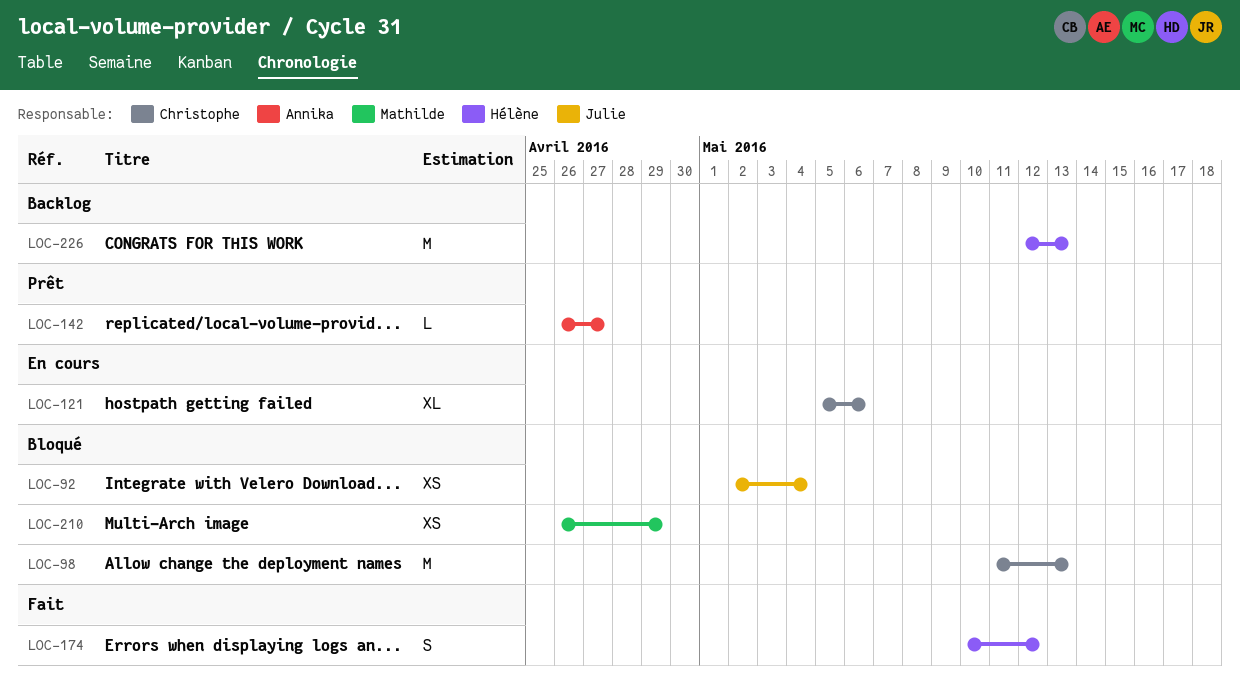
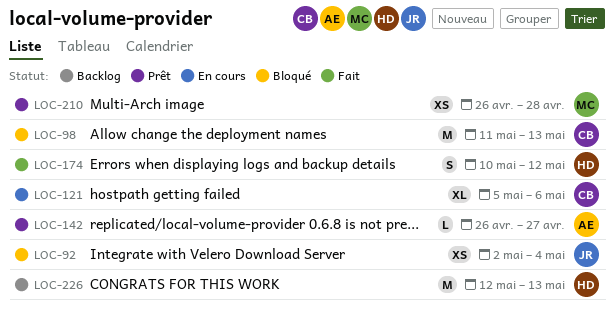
LOC-210, status: Bloqué -> Prêt
LOC-210, due: Apr 29 -> Apr 28

